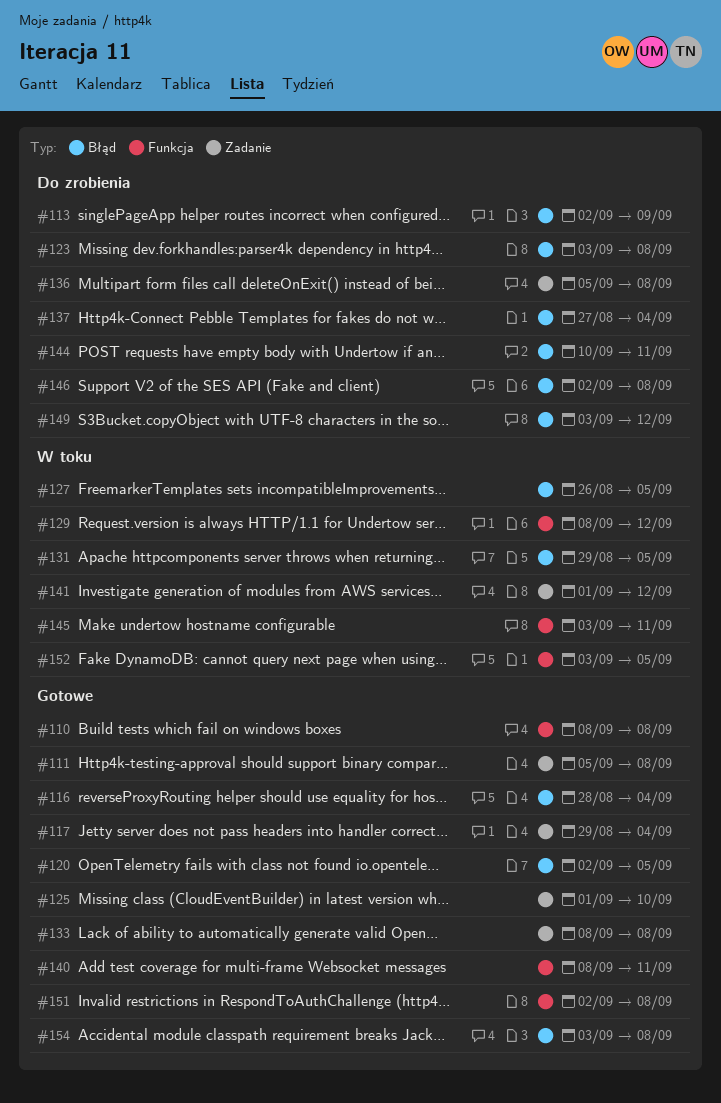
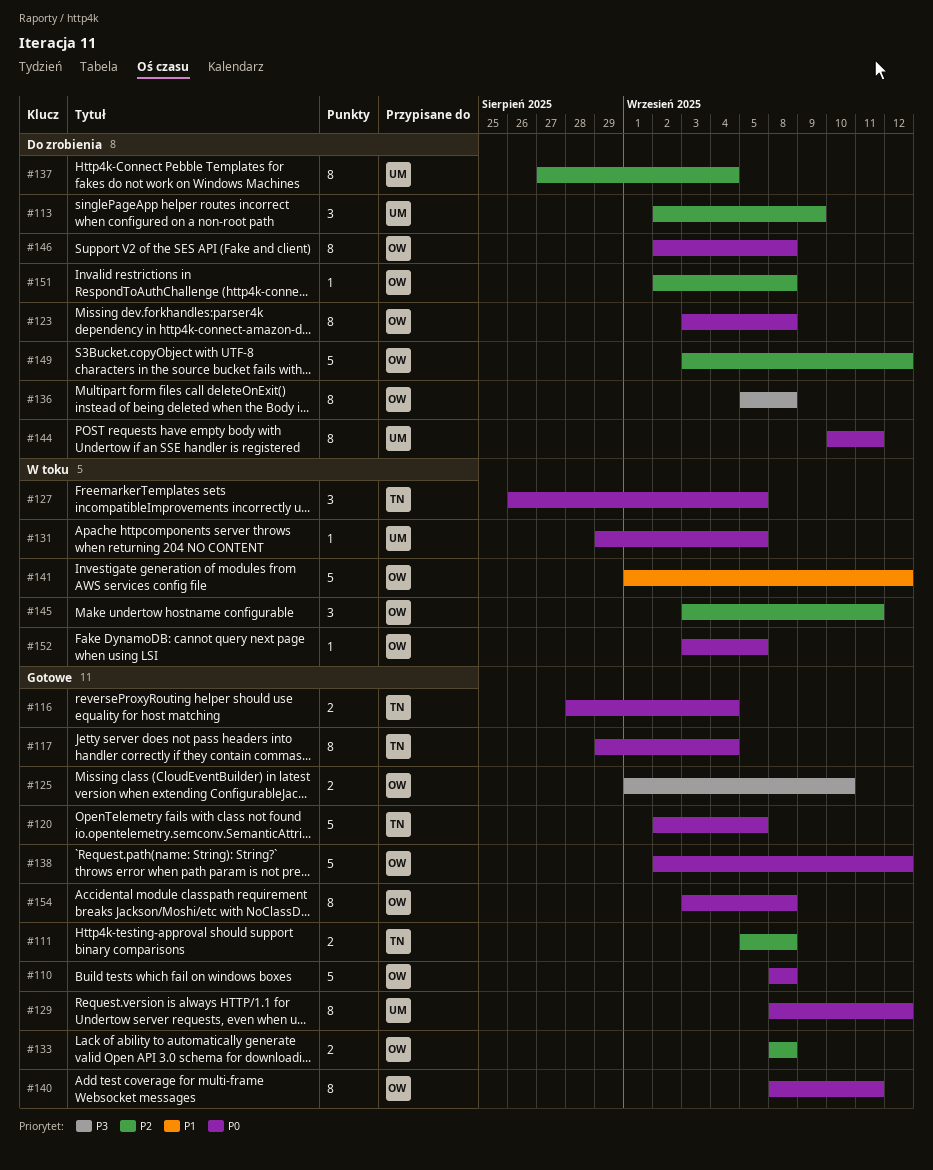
#129, status: W toku -> Gotowe
#138: none -> present
#151, status: Gotowe -> Do zrobienia

